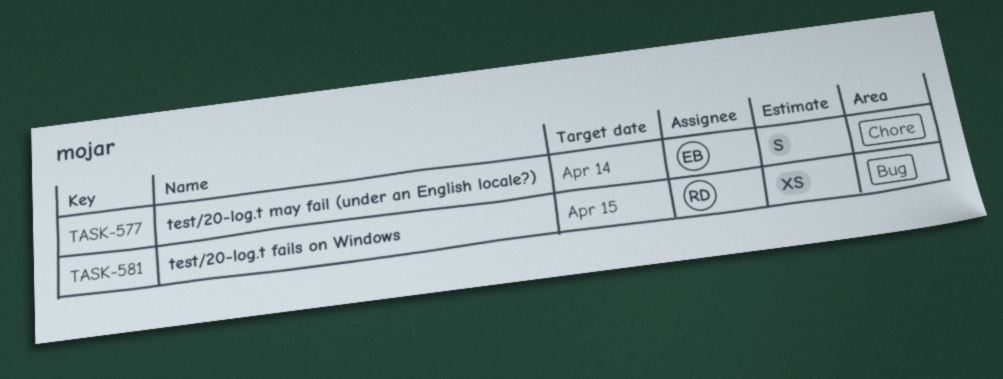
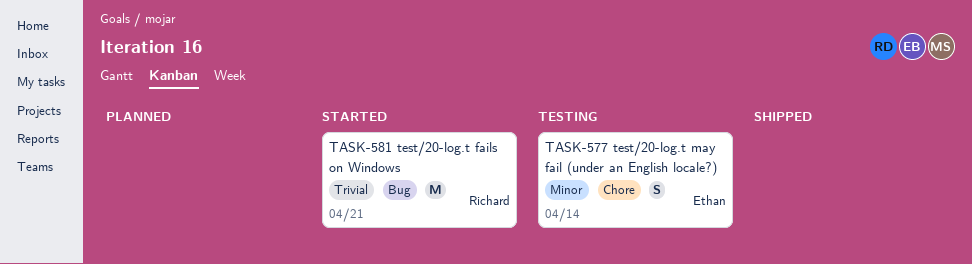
TASK-581, estimate: XS -> M
TASK-581, due: Apr 15 -> Apr 21

